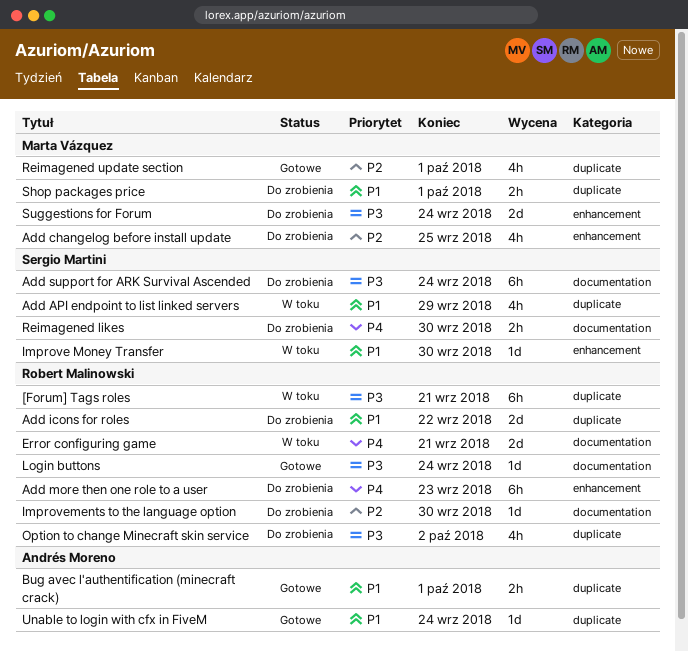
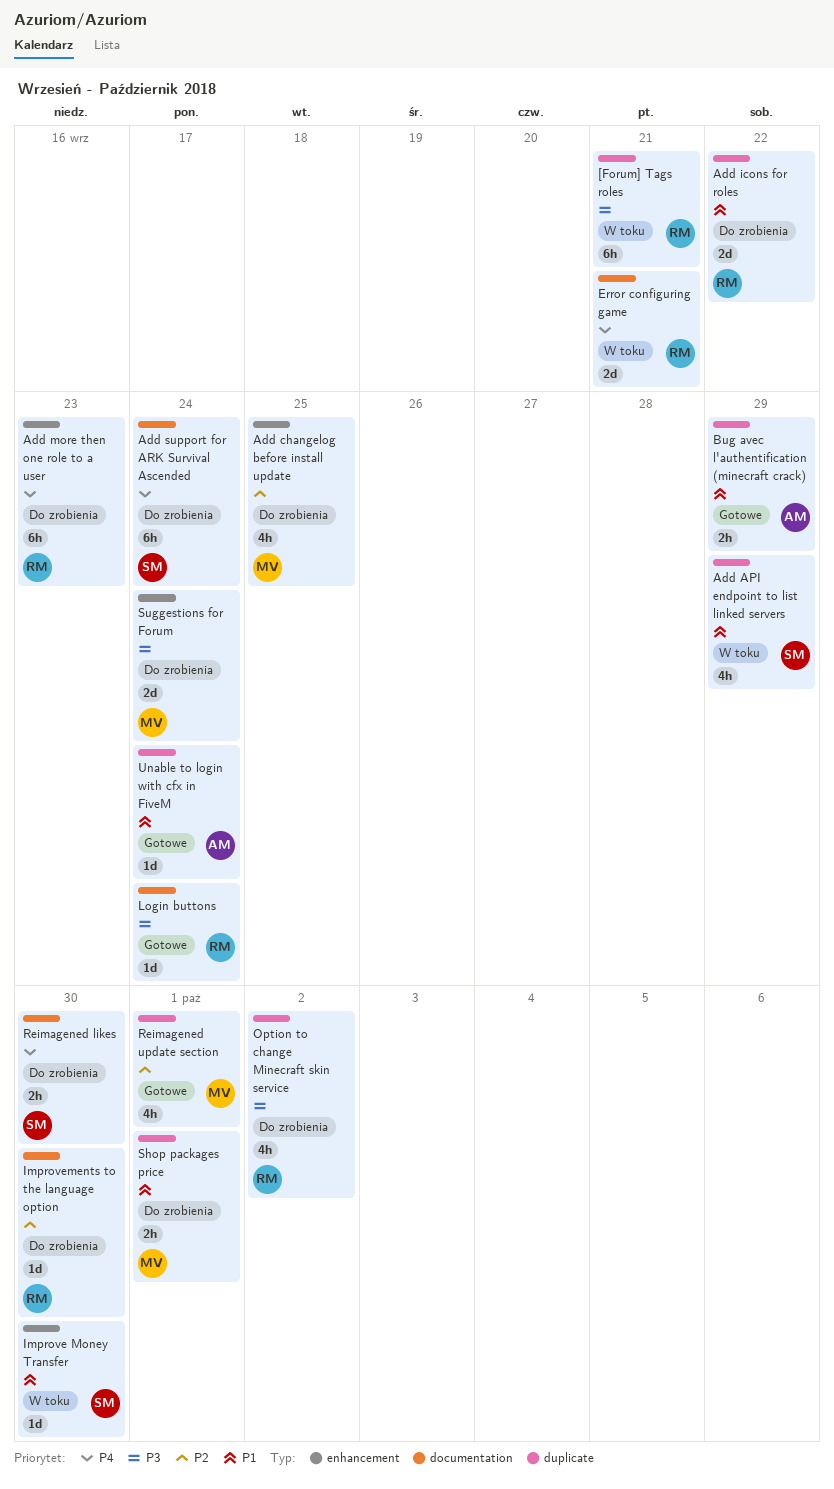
Add support for ARK Survival Ascended, priority: P3 -> P4
Bug avec l'authentification (minecraft crack), due: Oct 1 -> Sep 29

